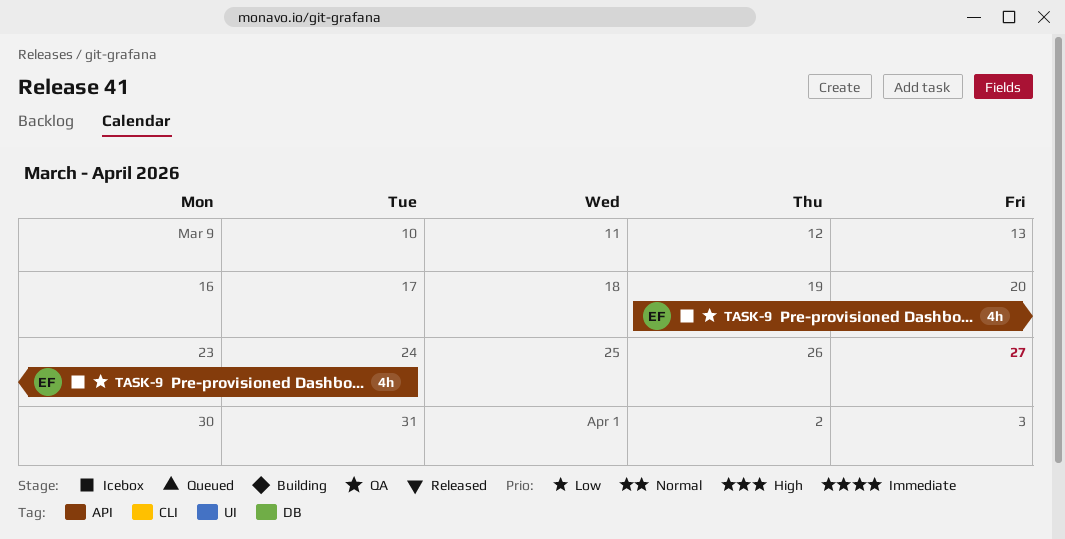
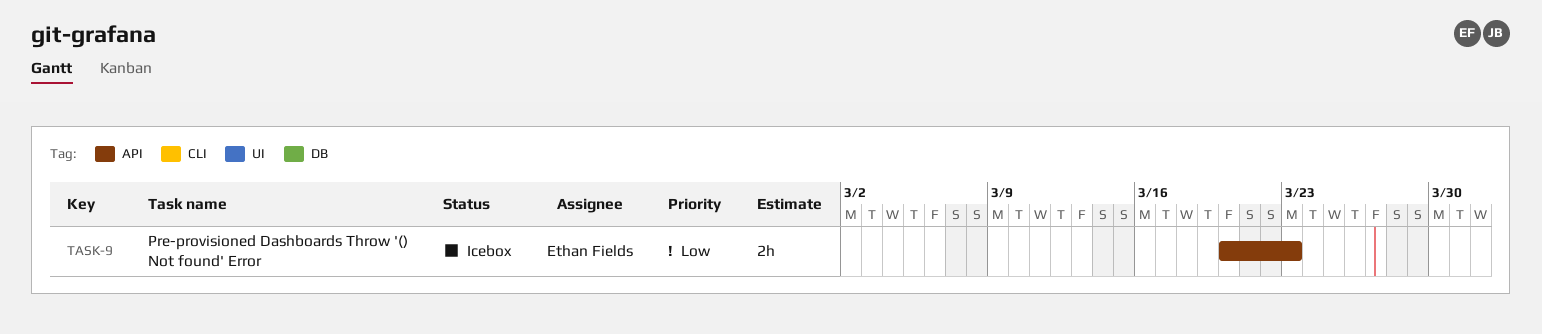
TASK-9, estimate: 4h -> 2h
TASK-9, start: Mar 19 -> Mar 20
TASK-9, due: Mar 24 -> Mar 23

